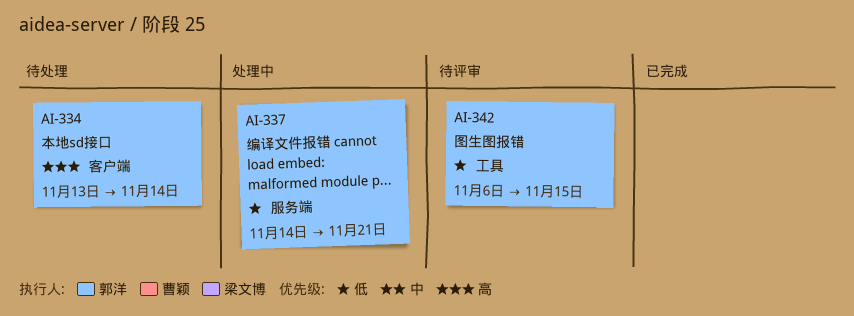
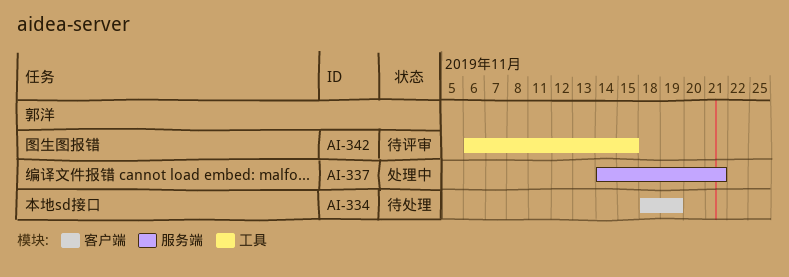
AI-334, start: Nov 13 -> Nov 18
AI-334, due: Nov 14 -> Nov 19

